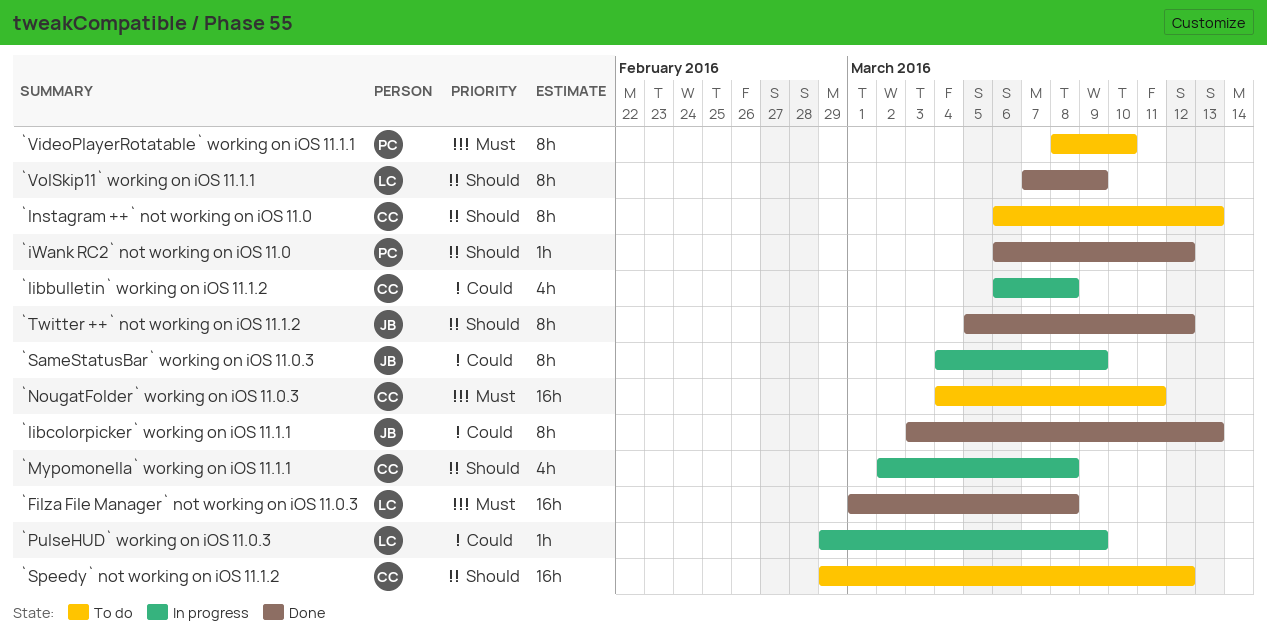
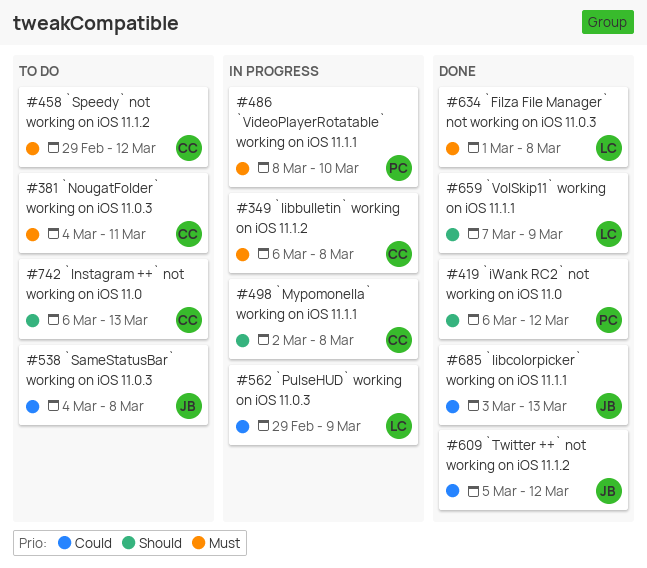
`libbulletin` working on iOS 11.1.2, priority: Could -> Must
`SameStatusBar` working on iOS 11.0.3, status: In progress -> To do
`SameStatusBar` working on iOS 11.0.3, due: Mar 9 -> Mar 8
`Speedy` not working on iOS 11.1.2, priority: Should -> Must
`Twitter ++` not working on iOS 11.1.2, priority: Should -> Could
`VideoPlayerRotatable` working on iOS 11.1.1, status: To do -> In progress

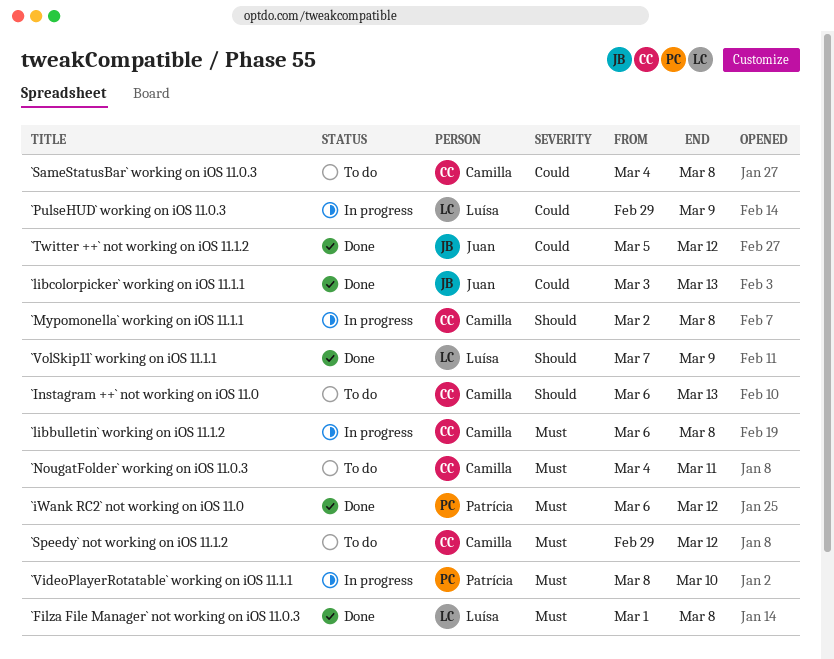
`iWank RC2` not working on iOS 11.0, priority: Should -> Must
`SameStatusBar` working on iOS 11.0.3, owner: Juan -> Camilla

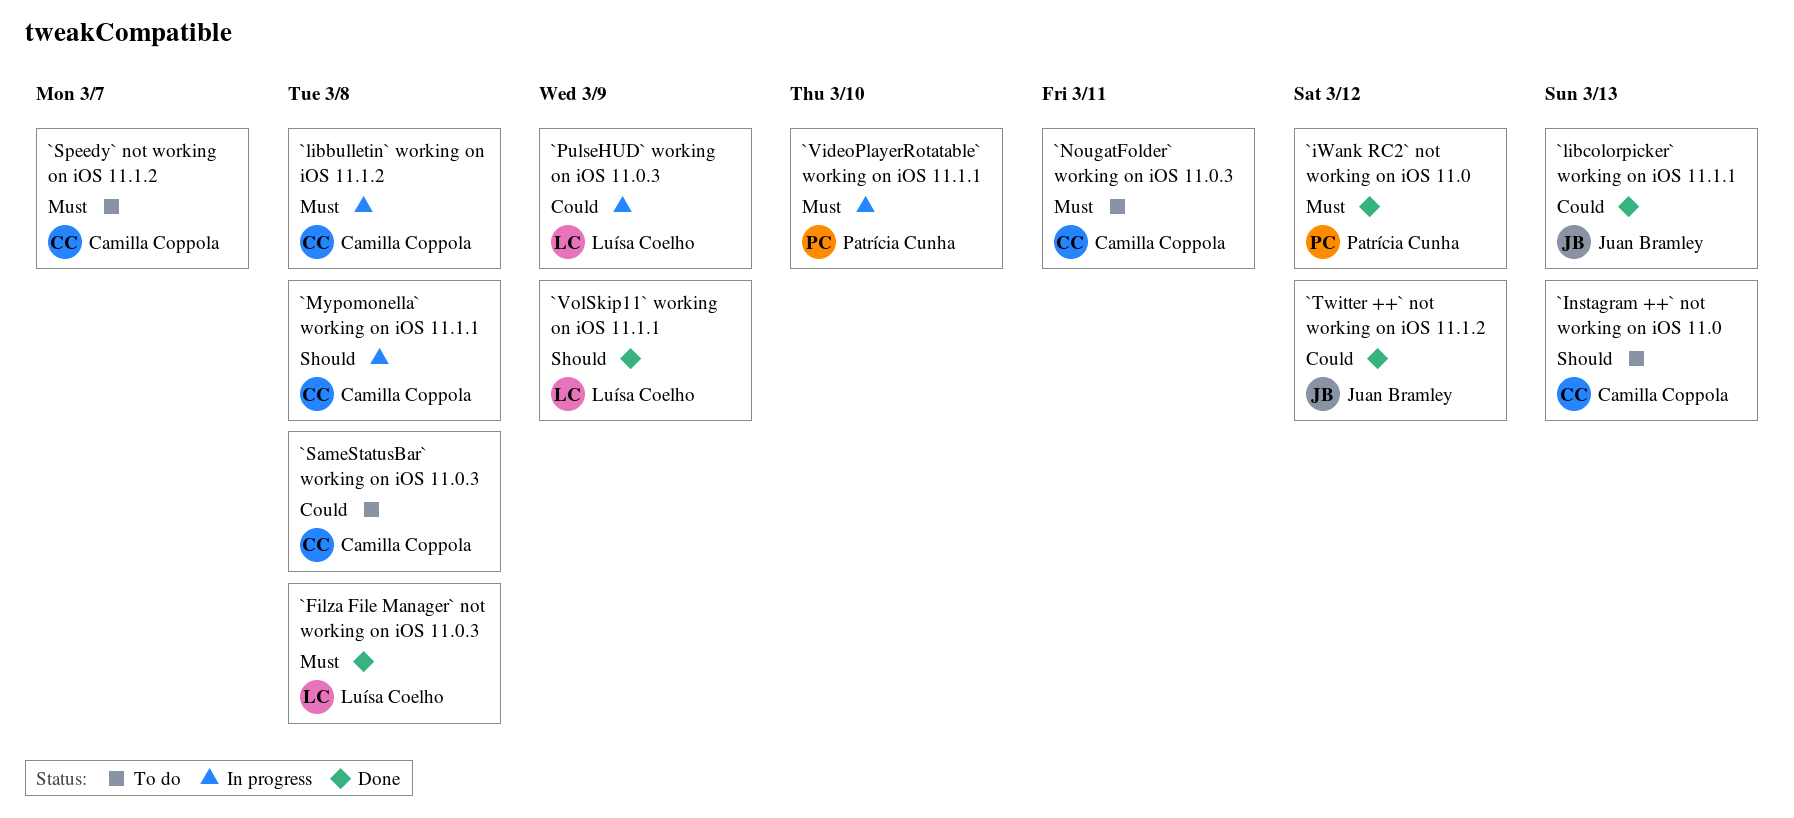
`Speedy` not working on iOS 11.1.2, due: Mar 12 -> Mar 7

